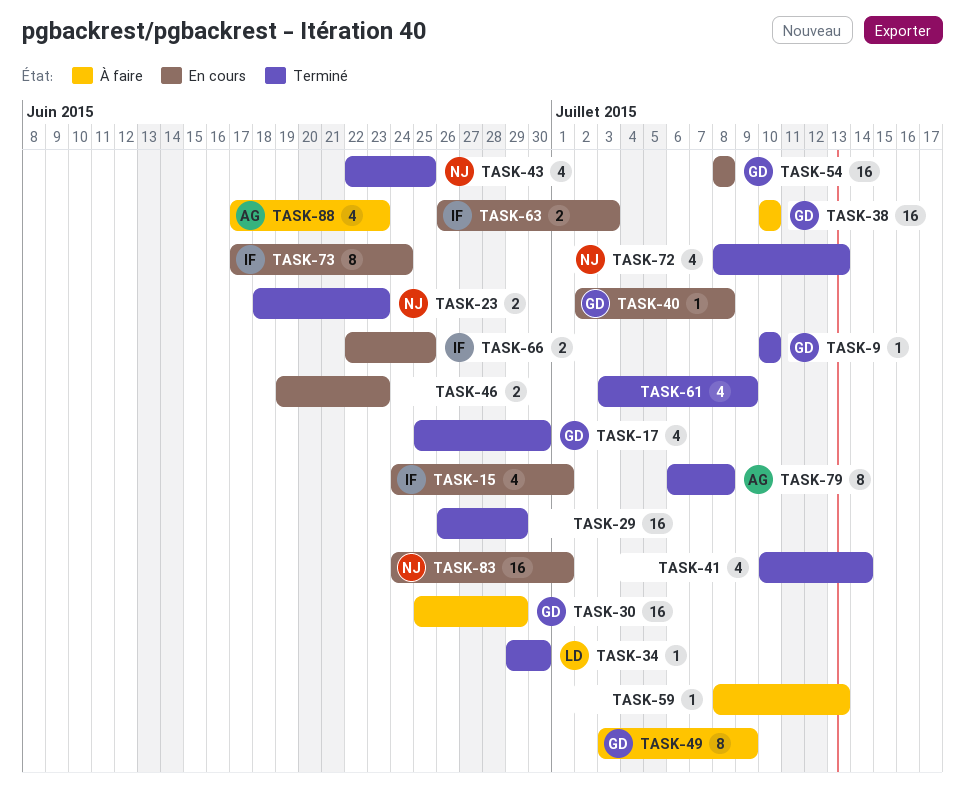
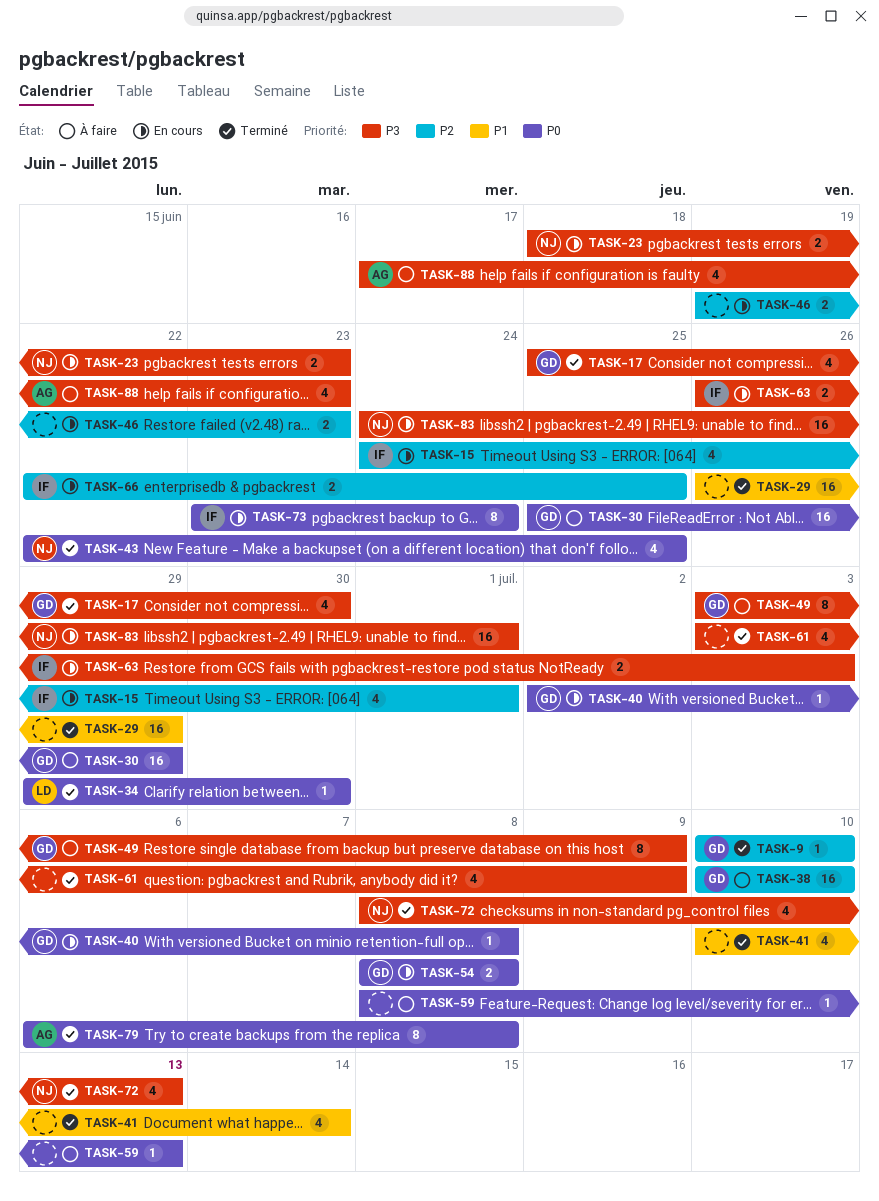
TASK-23, status: Terminé -> En cours
TASK-54, estimate: 16 -> 2
TASK-73, start: Jun 17 -> Jun 23

